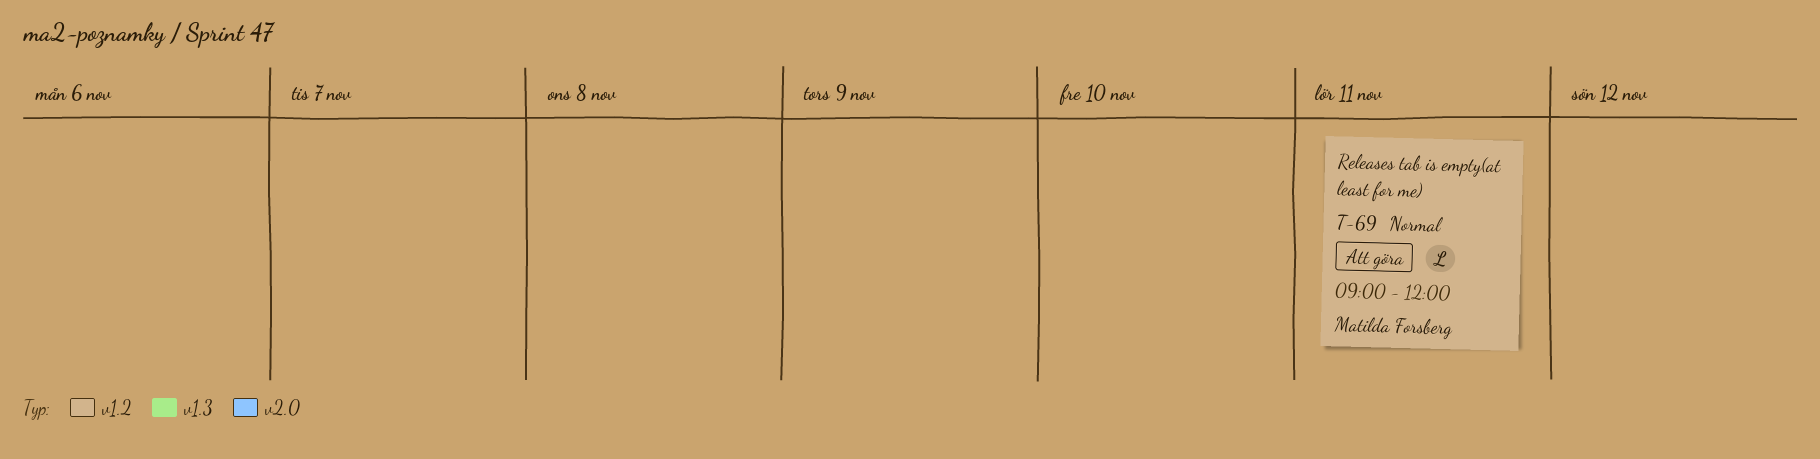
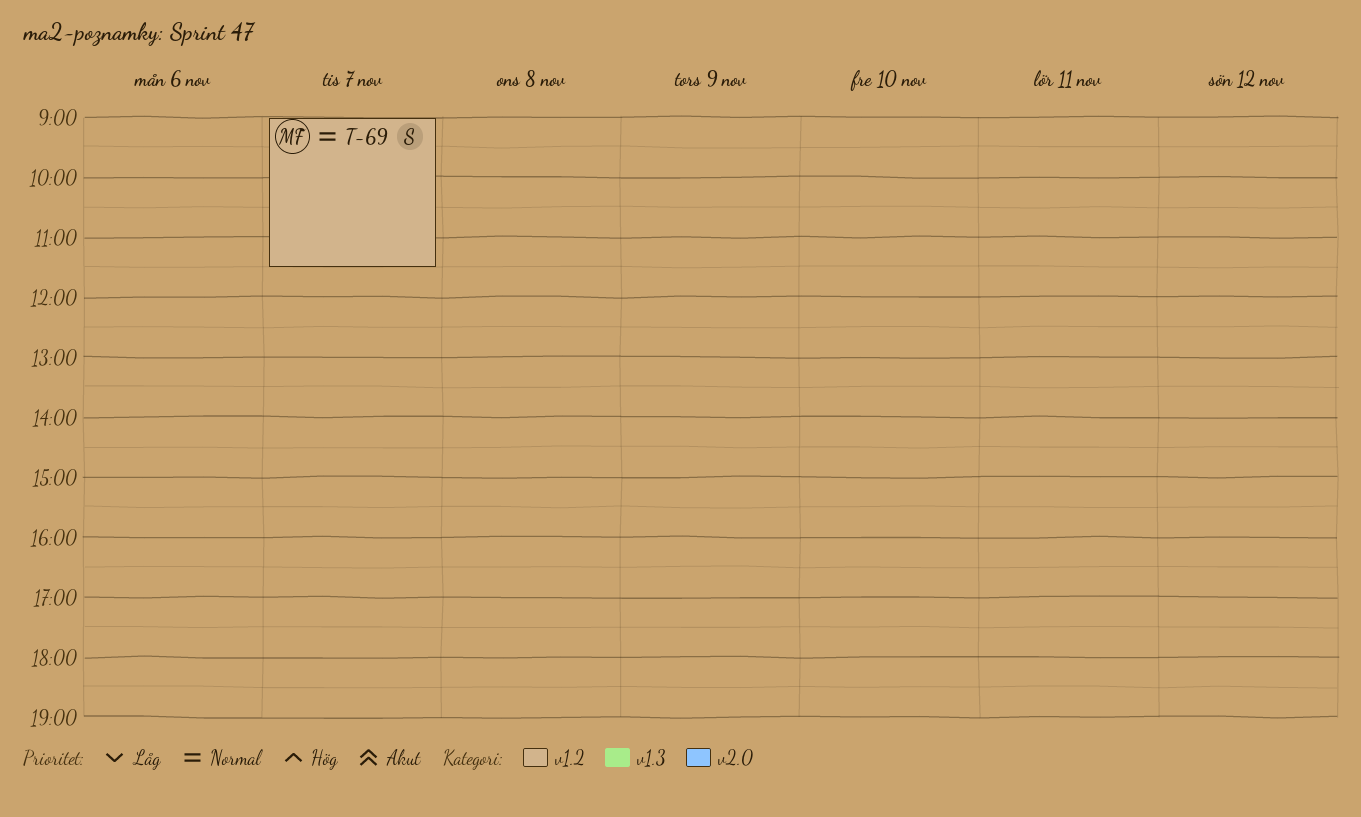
T-69, estimate: L -> S
T-69, day: Nov 11 -> Nov 7
T-69, ends: 12:00 -> 11:30

